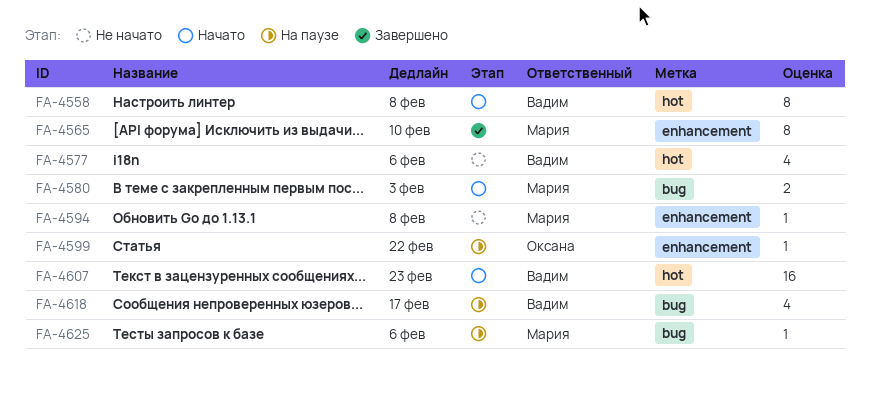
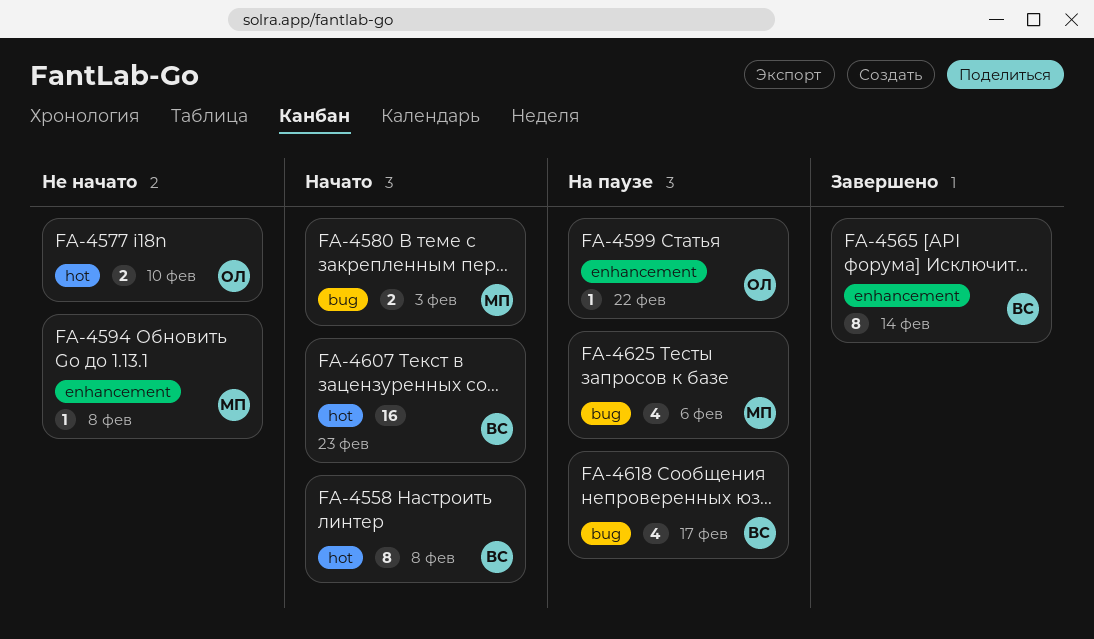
FA-4565, owner: Мария -> Вадим
FA-4565, due: Feb 10 -> Feb 14
FA-4577, owner: Вадим -> Оксана
FA-4577, estimate: 4 -> 2
FA-4577, due: Feb 6 -> Feb 10
FA-4625, estimate: 1 -> 4

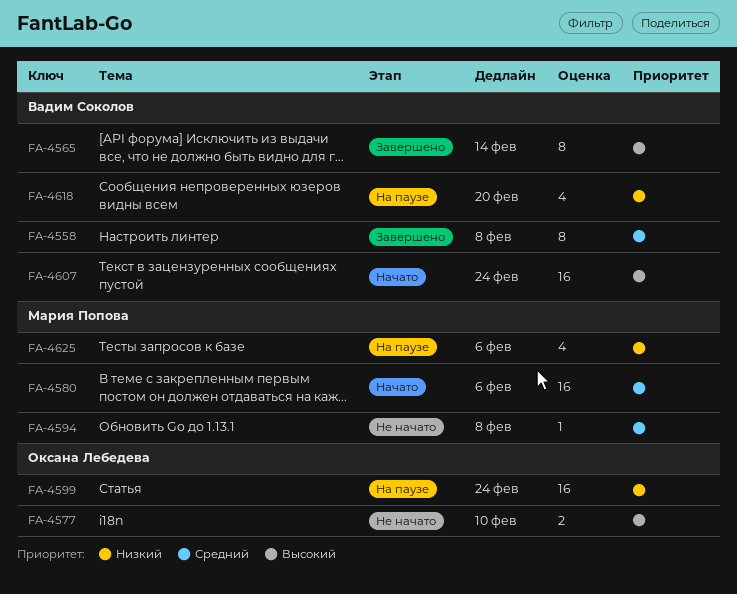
FA-4558, status: Начато -> Завершено
FA-4580, estimate: 2 -> 16
FA-4580, due: Feb 3 -> Feb 6
FA-4599, estimate: 1 -> 16
FA-4599, due: Feb 22 -> Feb 24
FA-4607, due: Feb 23 -> Feb 24
FA-4618, due: Feb 17 -> Feb 20

